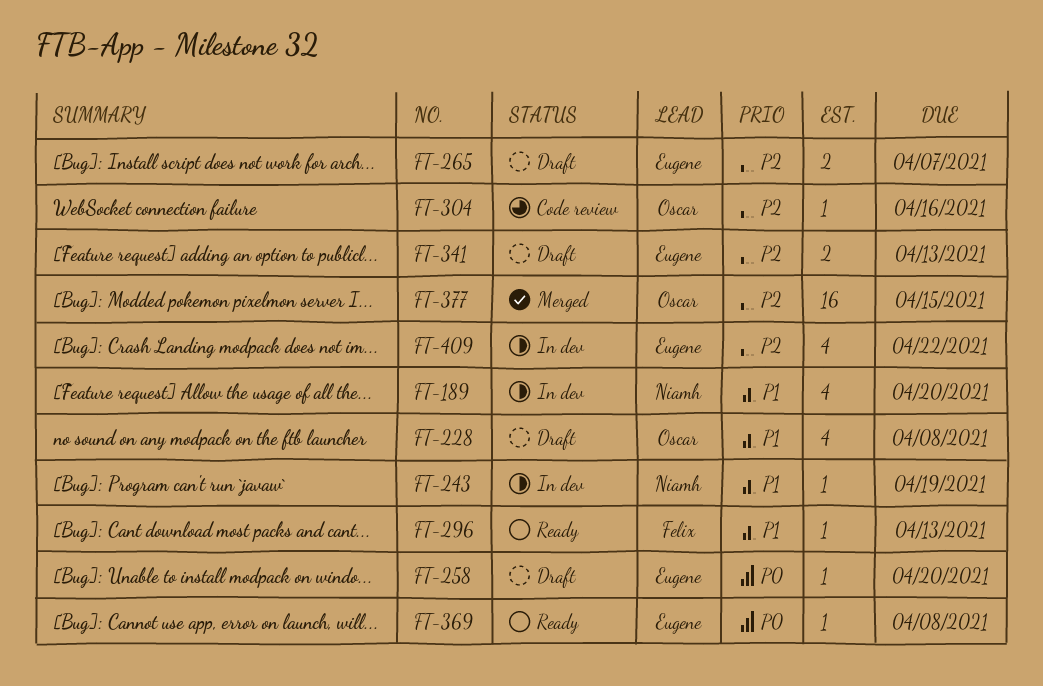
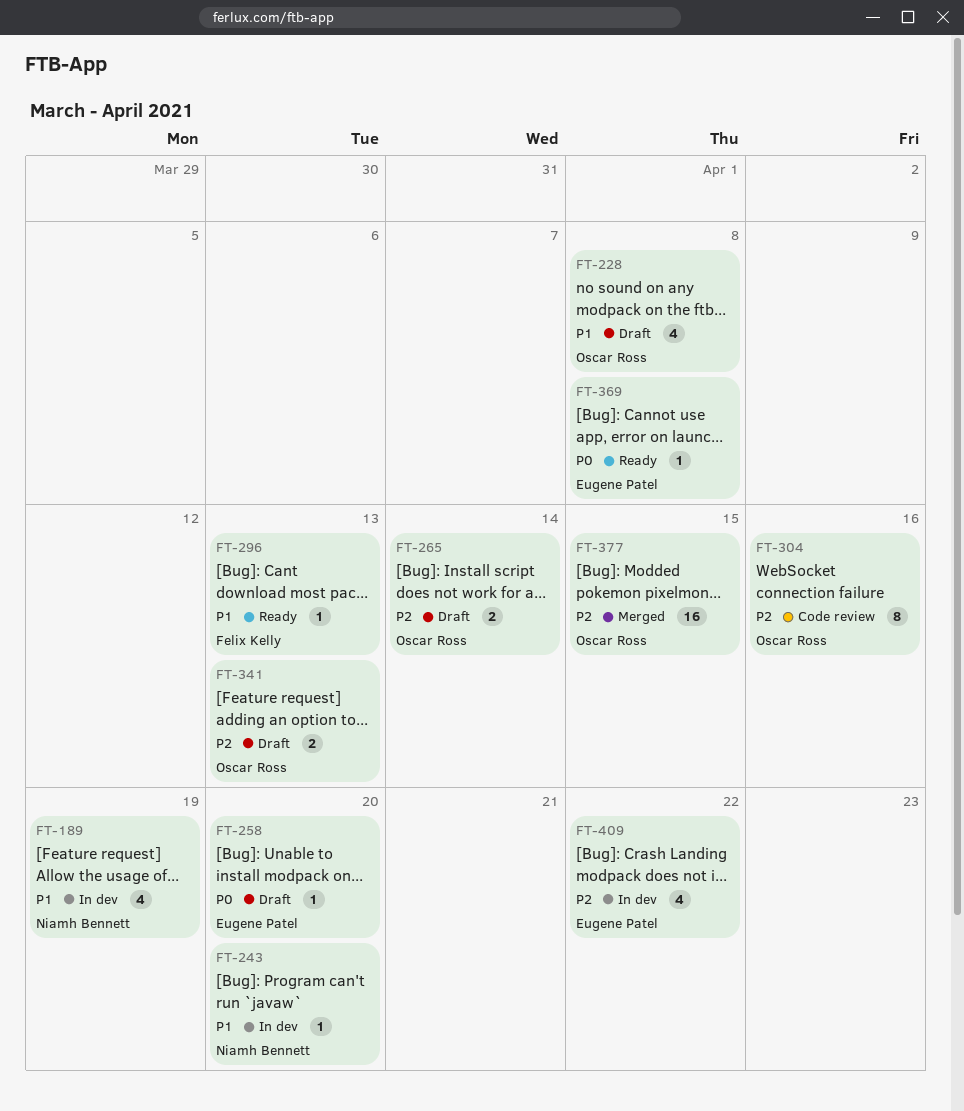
FT-189, due: Apr 20 -> Apr 19
FT-243, due: Apr 19 -> Apr 20
FT-265, owner: Eugene Patel -> Oscar Ross
FT-265, due: Apr 7 -> Apr 14
FT-304, estimate: 1 -> 8
FT-341, owner: Eugene Patel -> Oscar Ross

